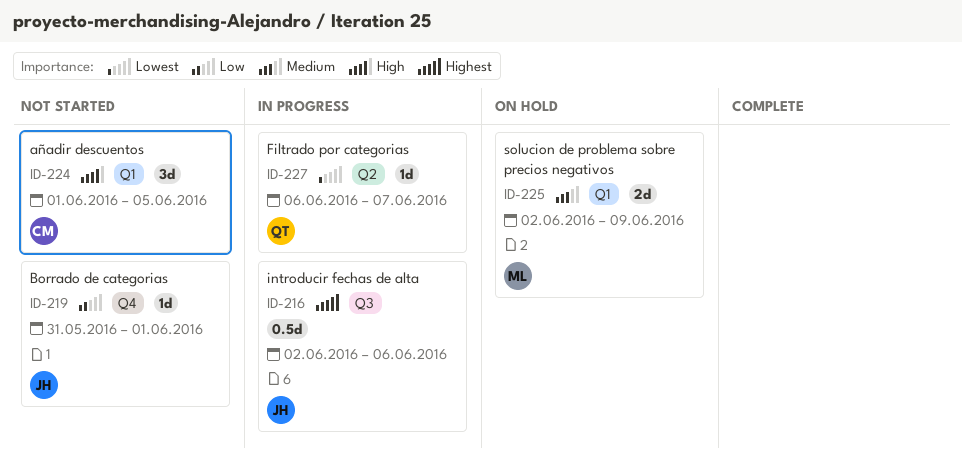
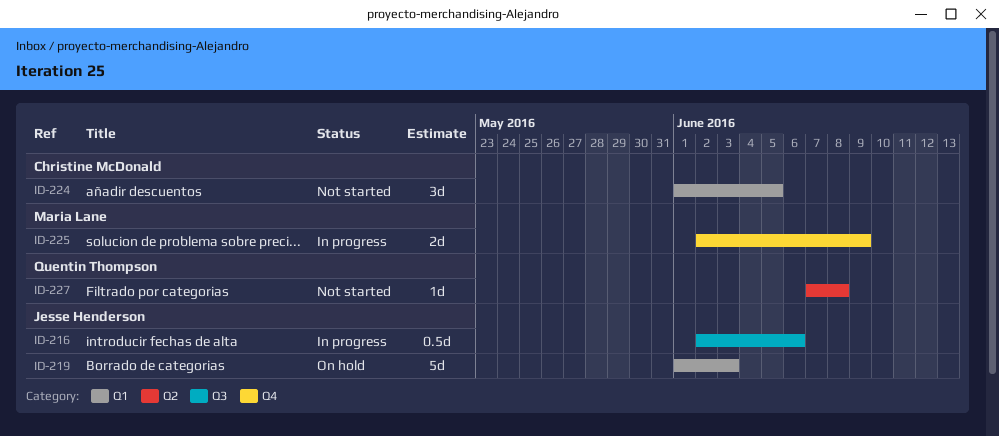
ID-219, status: Not started -> On hold
ID-219, label: Q4 -> Q1
ID-219, estimate: 1d -> 5d
ID-219, start: May 31 -> Jun 1
ID-219, due: Jun 1 -> Jun 3
ID-225, status: On hold -> In progress
ID-225, label: Q1 -> Q4
ID-227, status: In progress -> Not started
ID-227, start: Jun 6 -> Jun 7
ID-227, due: Jun 7 -> Jun 8

